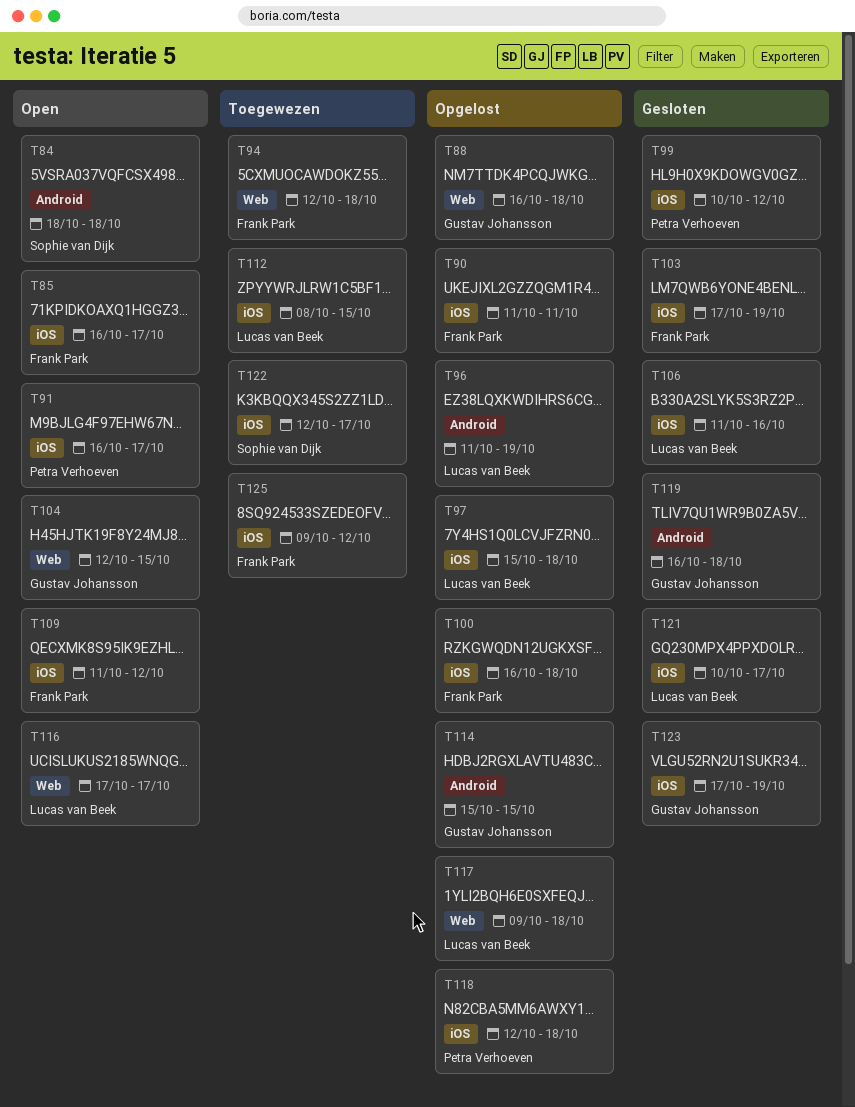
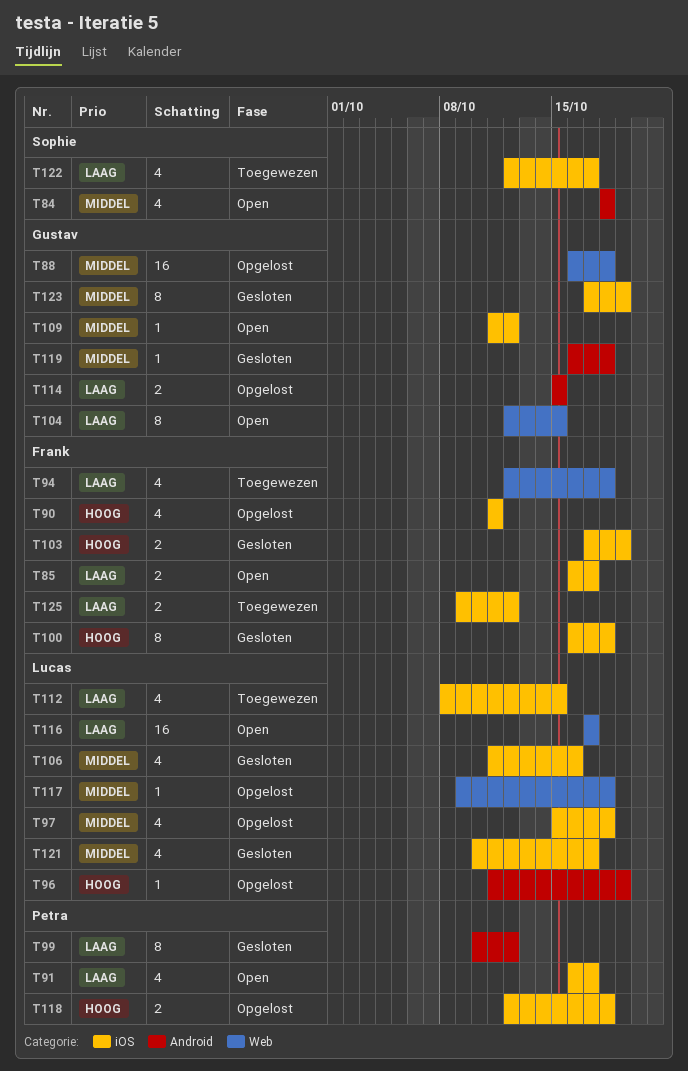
T99, label: iOS -> Android
T100, status: Opgelost -> Gesloten
T109, owner: Frank Park -> Gustav Johansson

